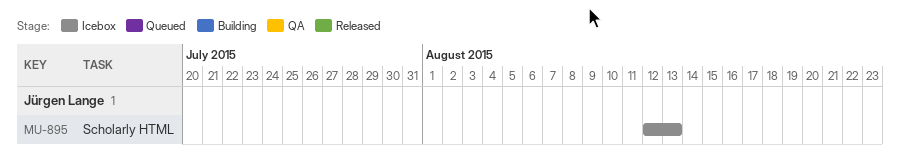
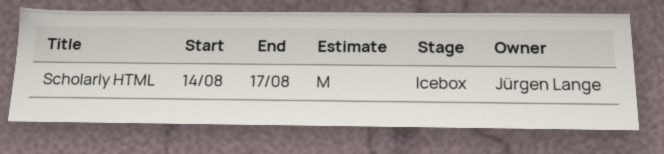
Scholarly HTML, start: Aug 12 -> Aug 14
Scholarly HTML, due: Aug 13 -> Aug 17

